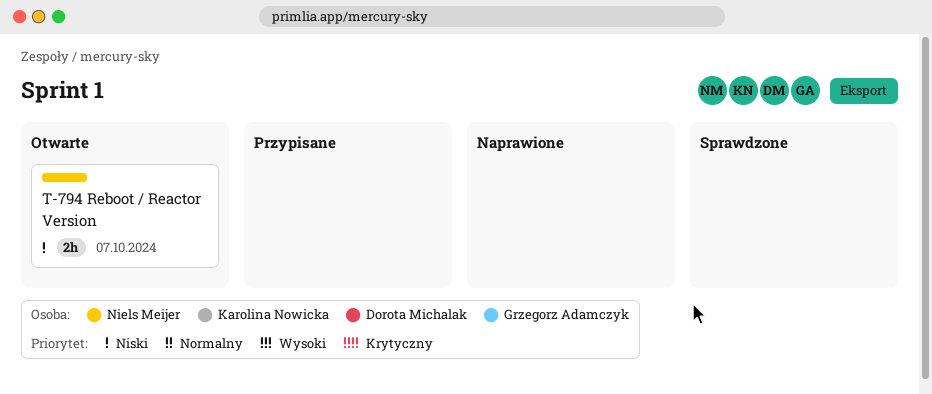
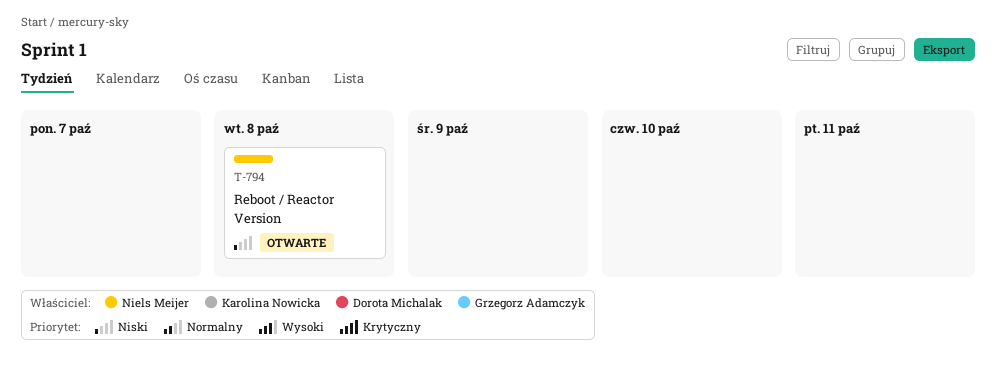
T-794, due: Oct 7 -> Oct 8

